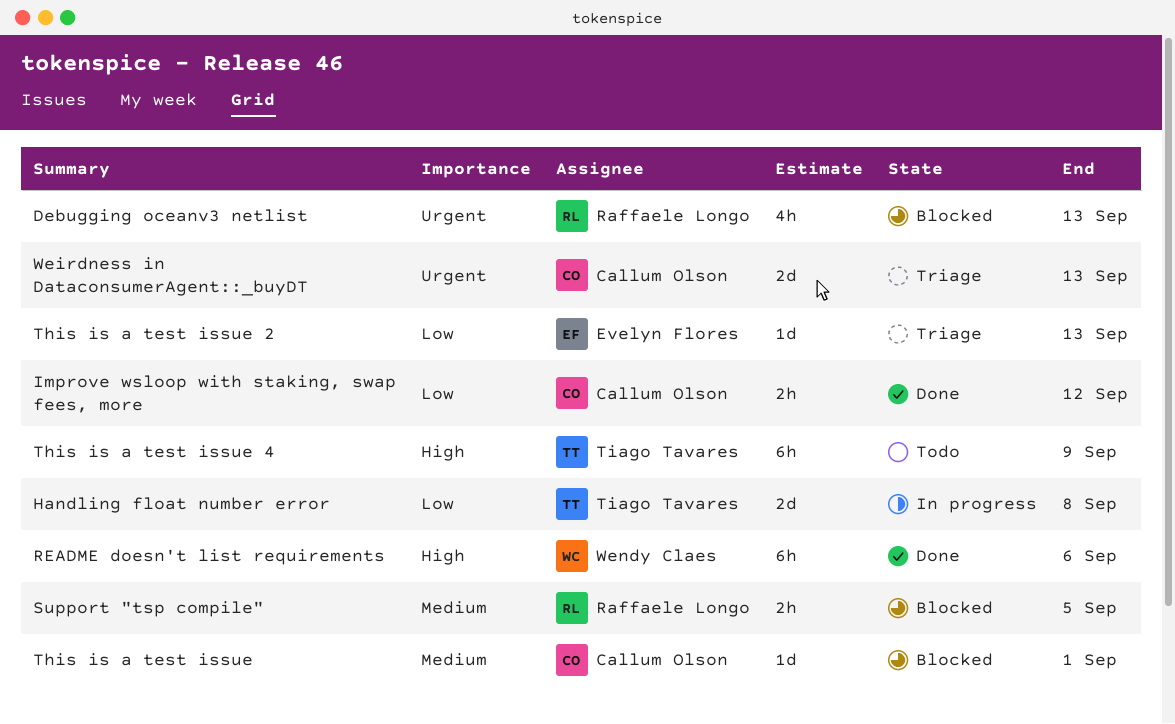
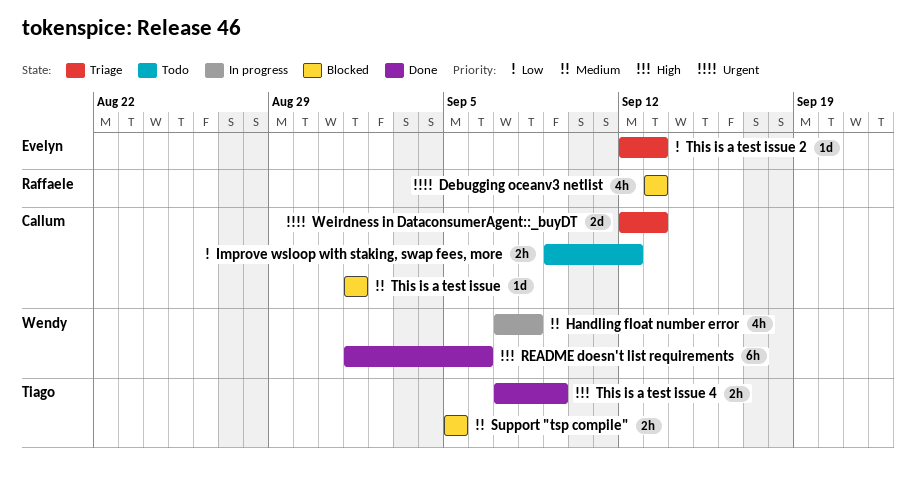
Handling float number error, owner: Tiago Tavares -> Wendy Claes
Handling float number error, priority: Low -> Medium
Handling float number error, estimate: 2d -> 4h
Improve wsloop with staking, swap fees, more, status: Done -> Todo
Support "tsp compile", owner: Raffaele Longo -> Tiago Tavares
This is a test issue 4, status: Todo -> Done
This is a test issue 4, estimate: 6h -> 2h

